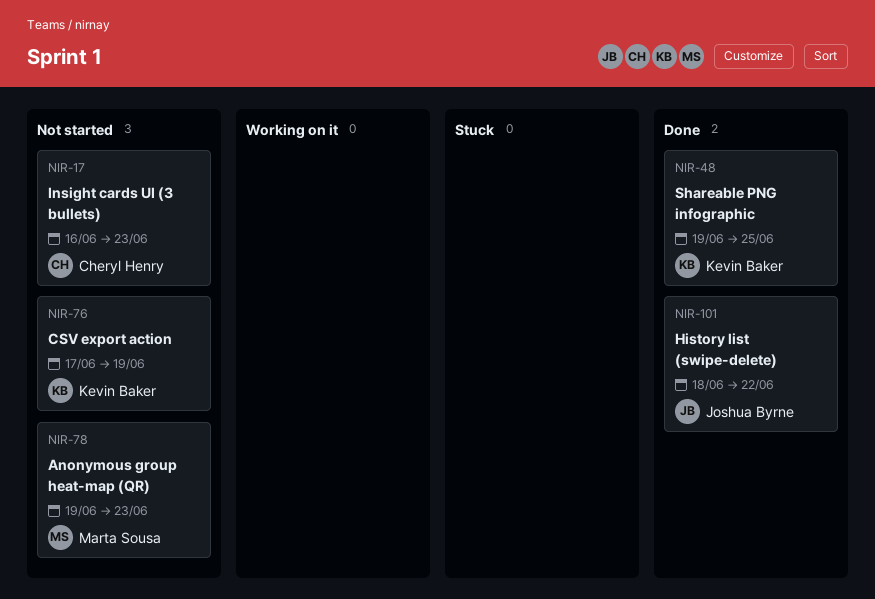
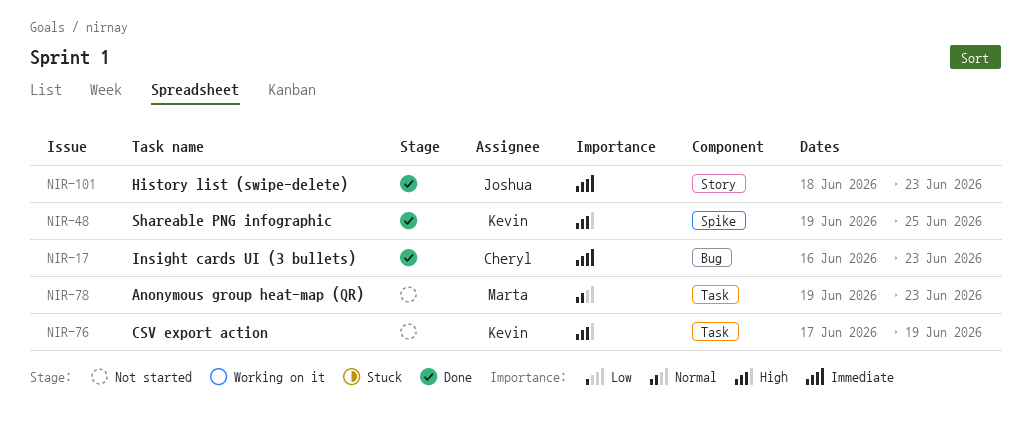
NIR-17, status: Not started -> Done
NIR-101, due: Jun 22 -> Jun 23

